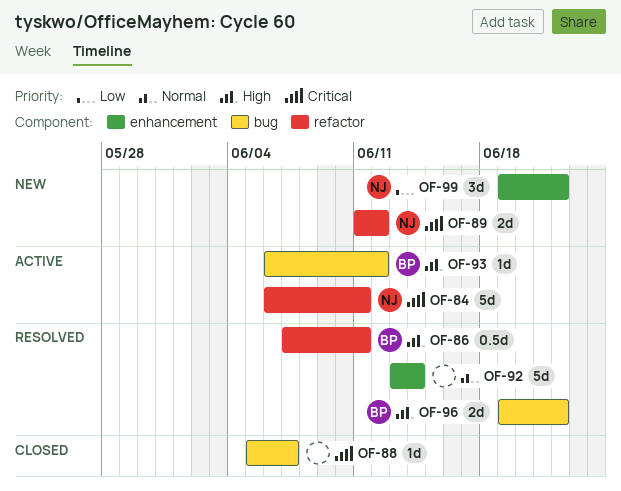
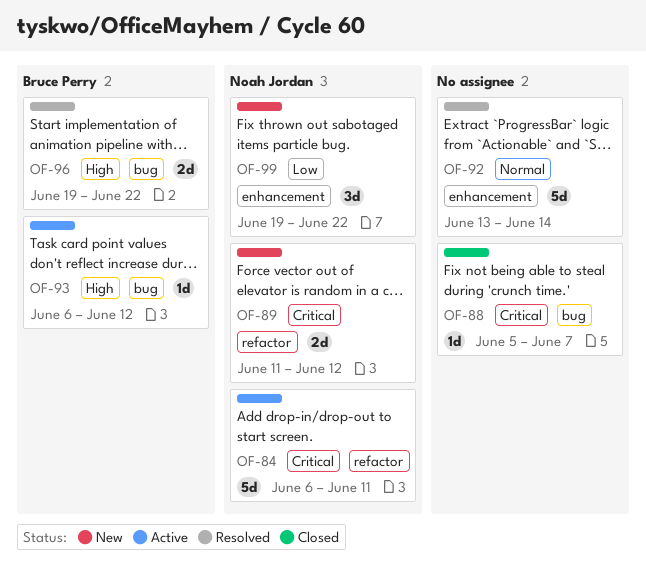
OF-86: present -> none

